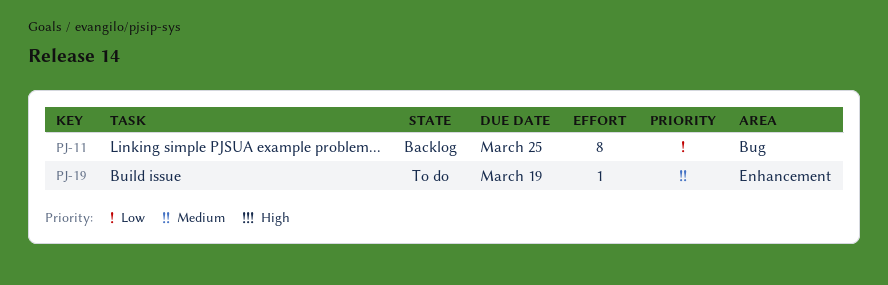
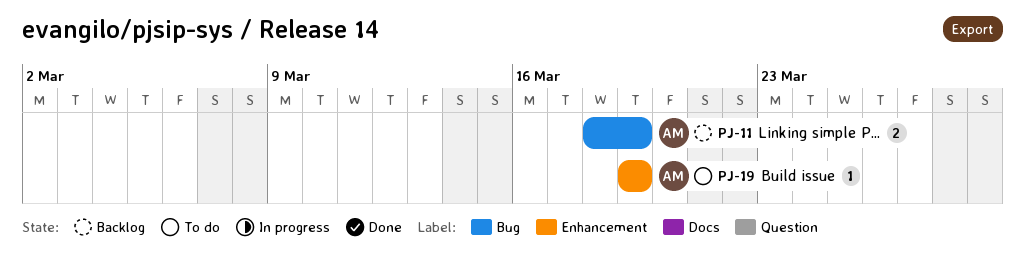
PJ-11, estimate: 8 -> 2
PJ-11, due: Mar 25 -> Mar 19

